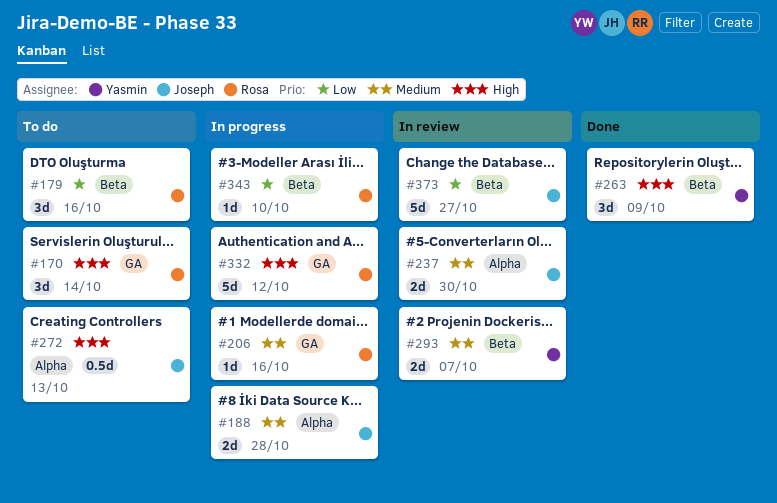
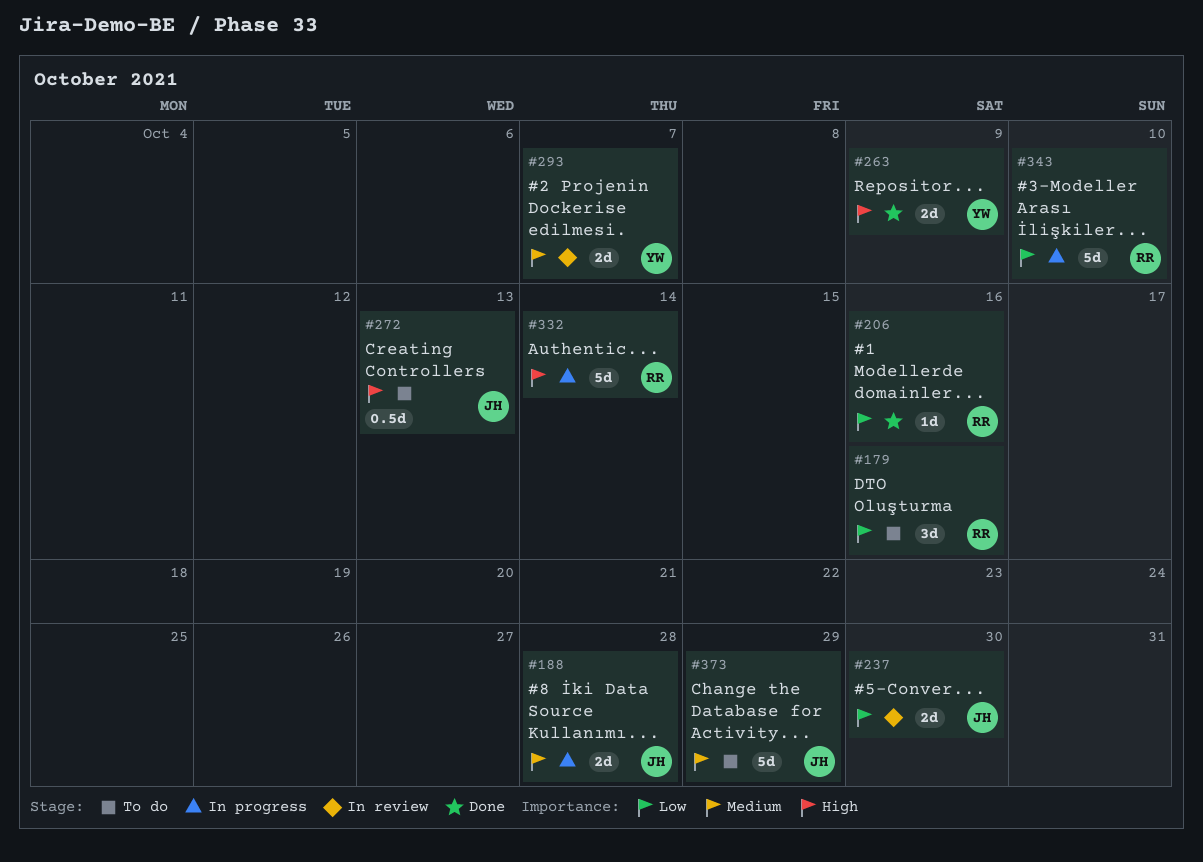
#170: present -> none
#206, status: In progress -> Done
#206, priority: Medium -> Low
#237, priority: Medium -> Low
#263, estimate: 3d -> 2d
#332, due: Oct 12 -> Oct 14
#343, estimate: 1d -> 5d
#373, status: In review -> To do
#373, priority: Low -> Medium
#373, due: Oct 27 -> Oct 29

